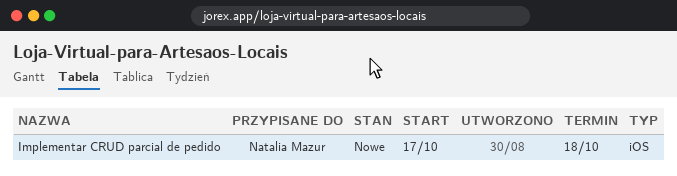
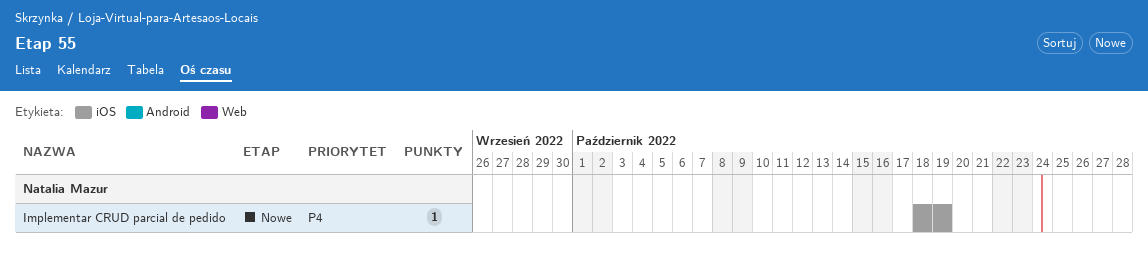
Implementar CRUD parcial de pedido, start: Oct 17 -> Oct 18
Implementar CRUD parcial de pedido, due: Oct 18 -> Oct 19

